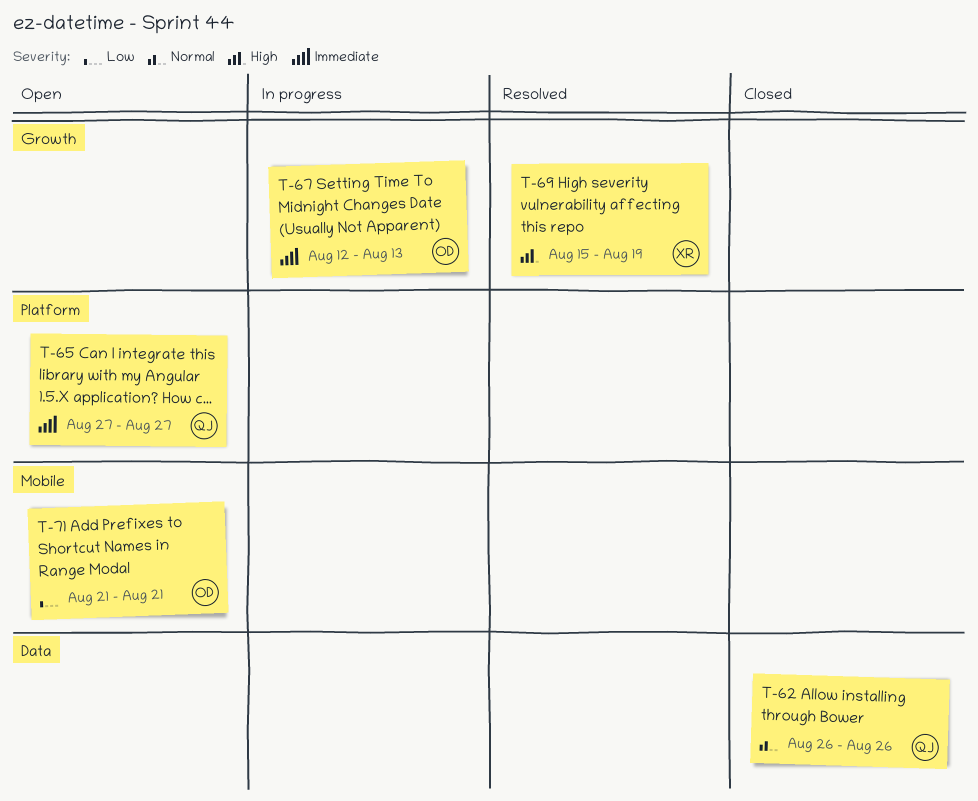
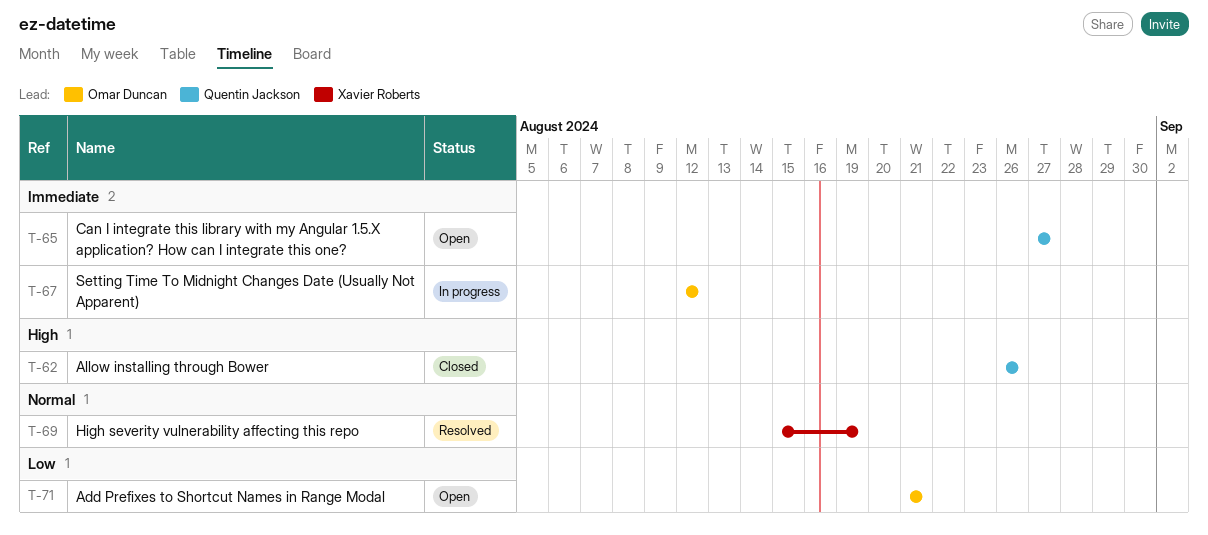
T-62, priority: Normal -> High
T-67, due: Aug 13 -> Aug 12
T-69, priority: High -> Normal

